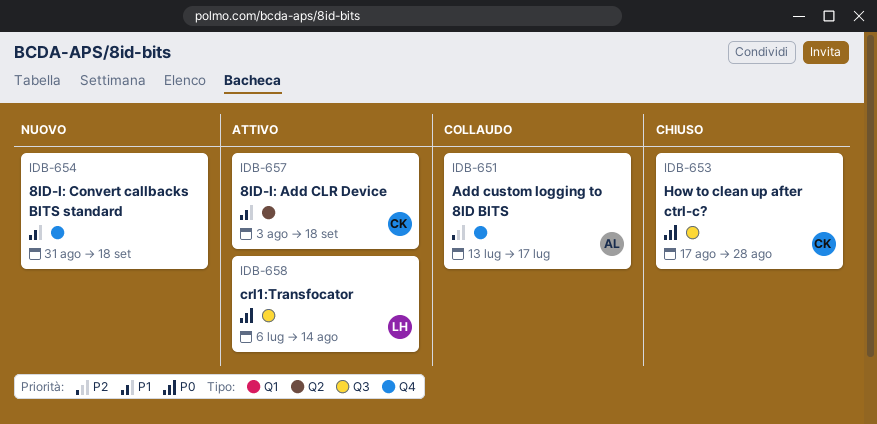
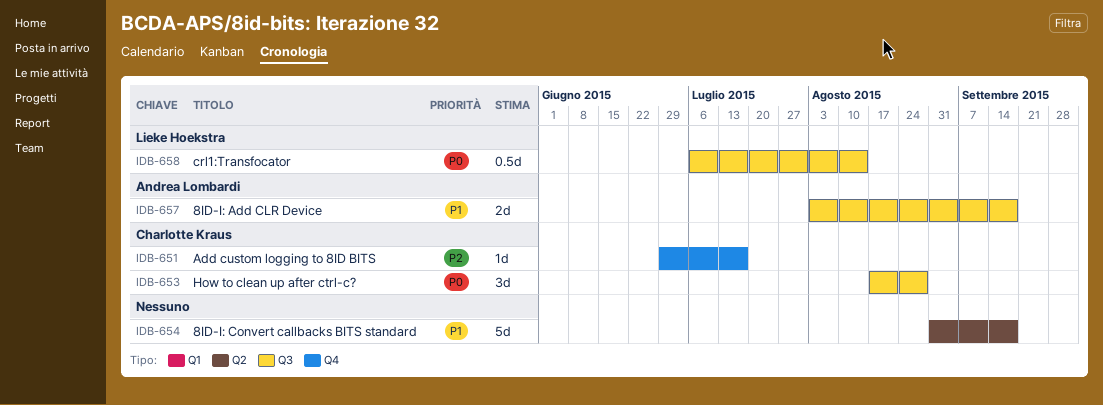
IDB-651, owner: Andrea Lombardi -> Charlotte Kraus
IDB-651, start: Jul 13 -> Jun 29
IDB-654, label: Q4 -> Q2
IDB-657, owner: Charlotte Kraus -> Andrea Lombardi
IDB-657, label: Q2 -> Q3

